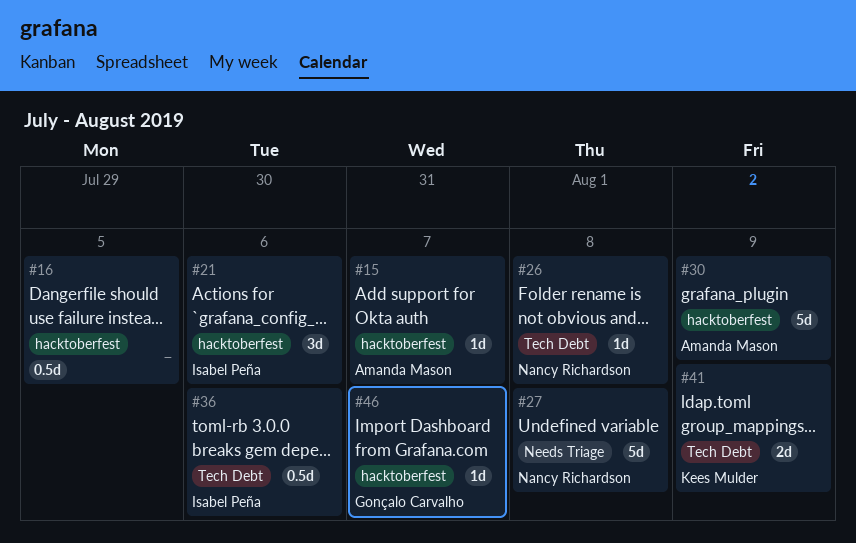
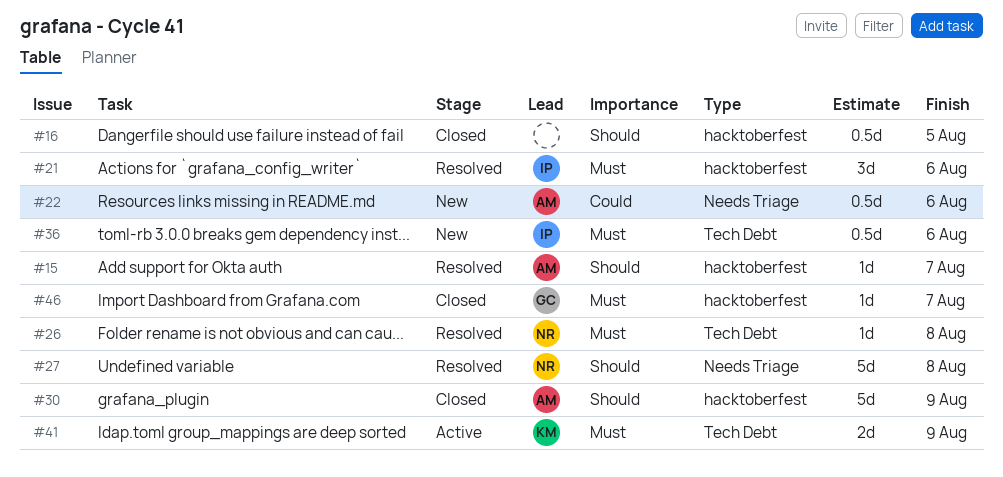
#22: none -> present

